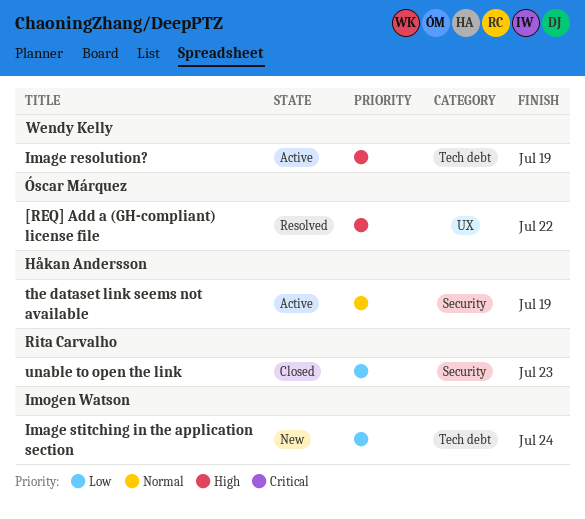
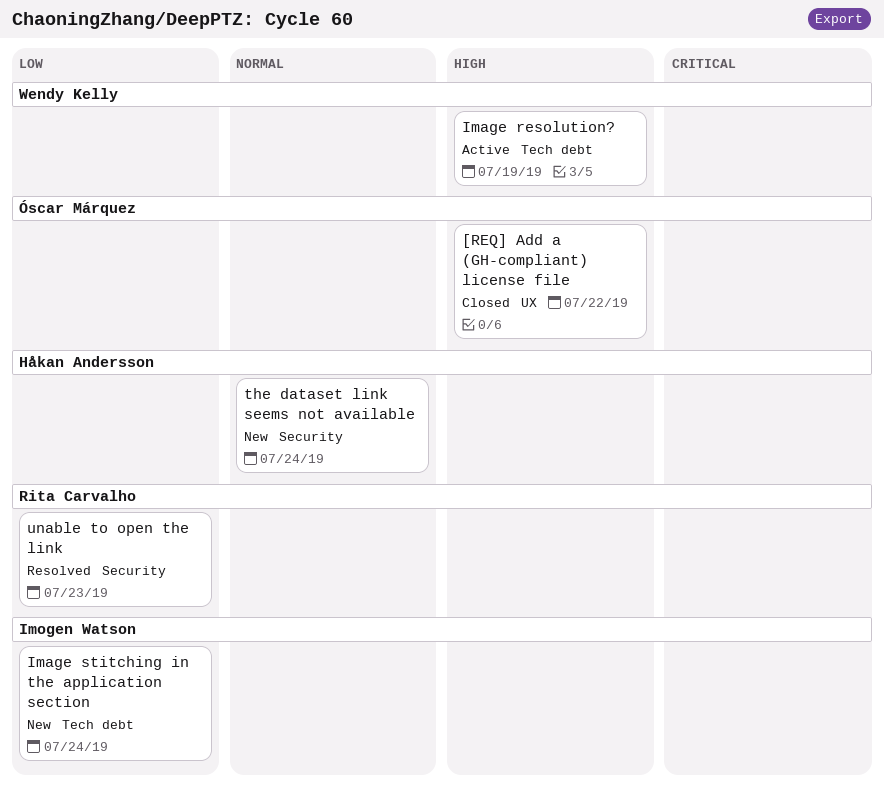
[REQ] Add a (GH-compliant) license file, status: Resolved -> Closed
the dataset link seems not available, status: Active -> New
the dataset link seems not available, due: Jul 19 -> Jul 24
unable to open the link, status: Closed -> Resolved

